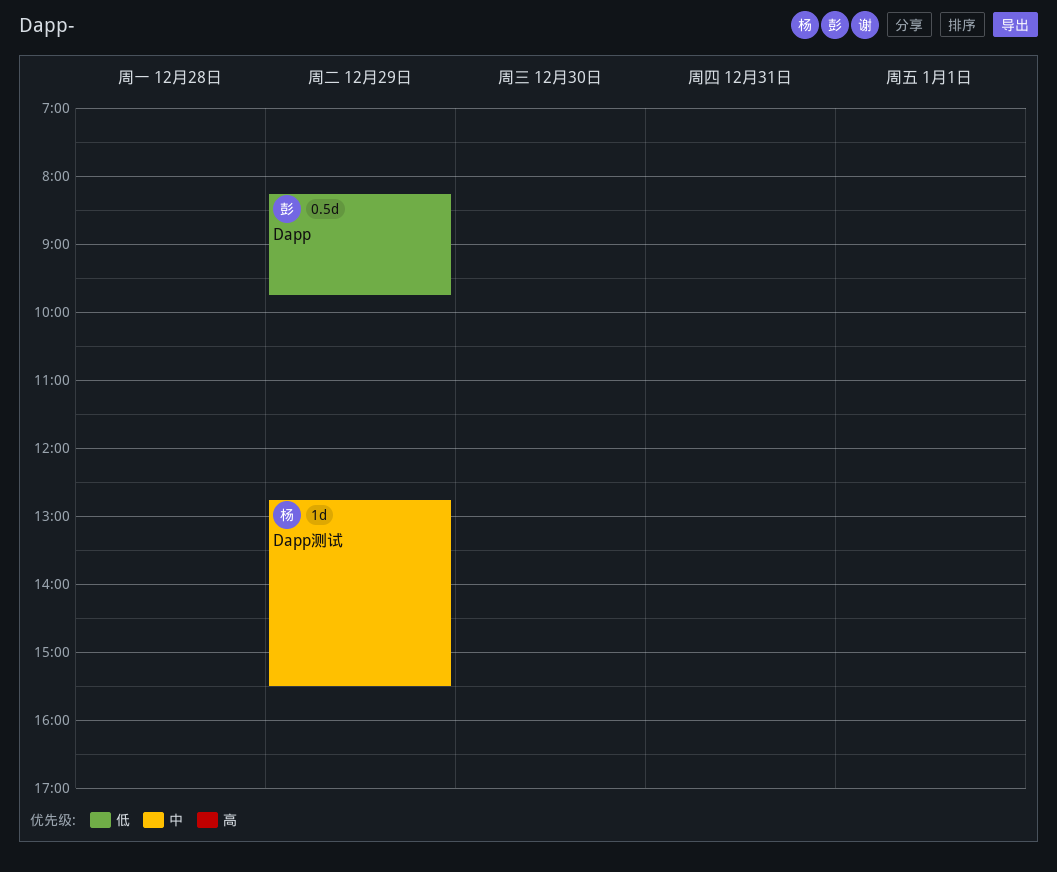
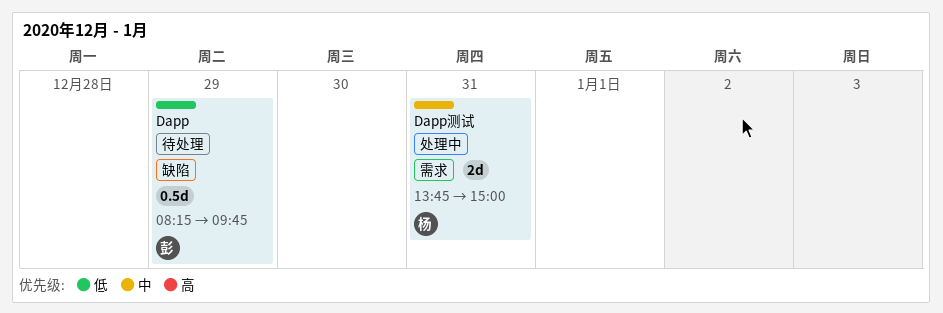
Dapp测试, estimate: 1d -> 2d
Dapp测试, day: Dec 29 -> Dec 31
Dapp测试, begins: 12:45 -> 13:45
Dapp测试, ends: 15:30 -> 15:00

